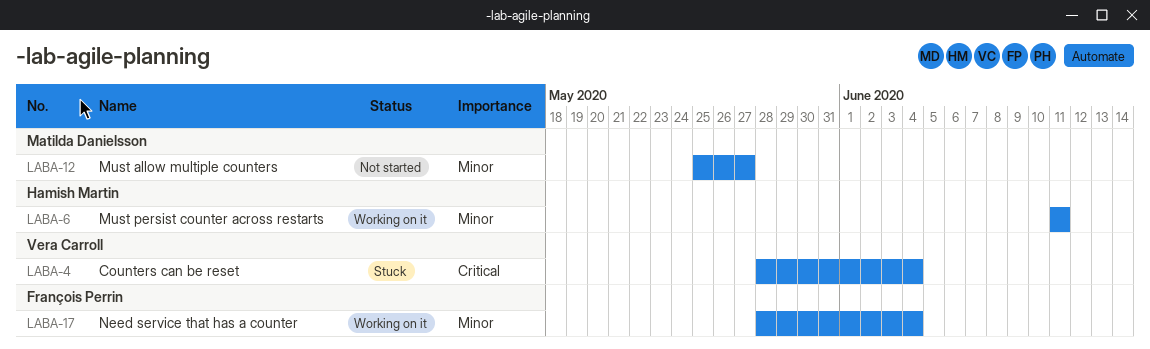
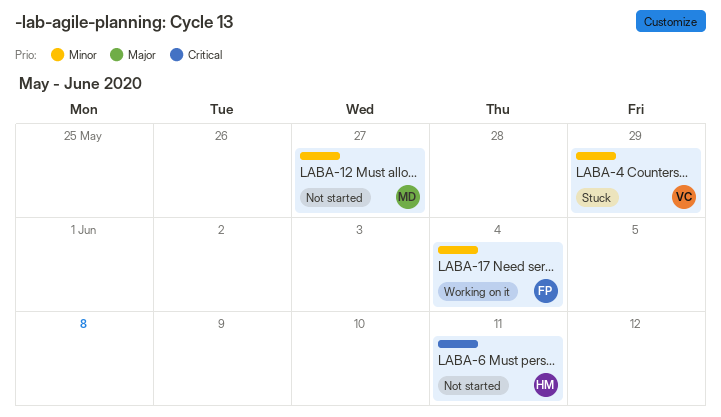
LABA-4, priority: Critical -> Minor
LABA-4, due: Jun 4 -> May 29
LABA-6, status: Working on it -> Not started
LABA-6, priority: Minor -> Critical

